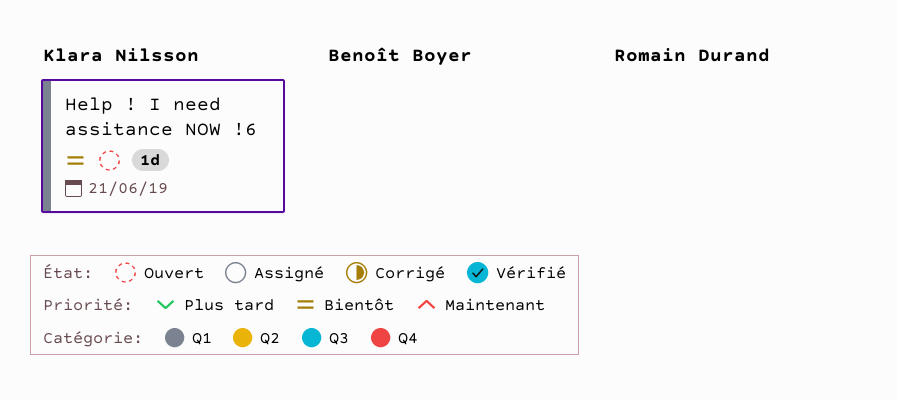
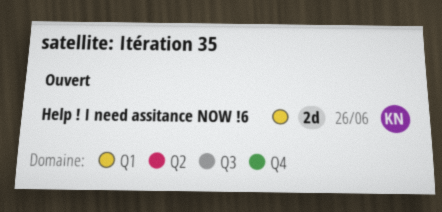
Help ! I need assitance NOW !6, estimate: 1d -> 2d
Help ! I need assitance NOW !6, due: Jun 21 -> Jun 26

